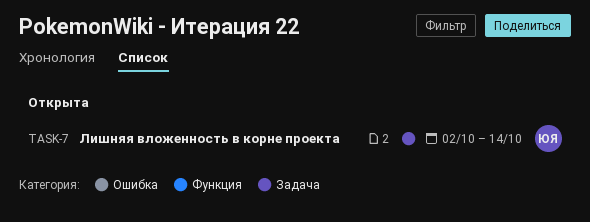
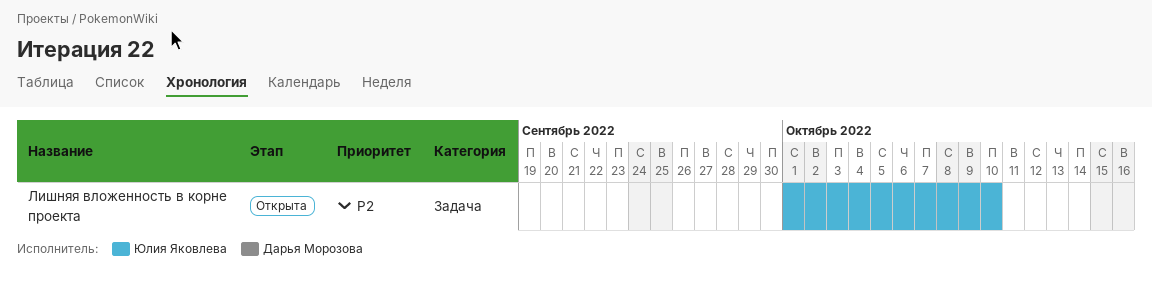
Лишняя вложенность в корне проекта, start: Oct 2 -> Oct 1
Лишняя вложенность в корне проекта, due: Oct 14 -> Oct 10

